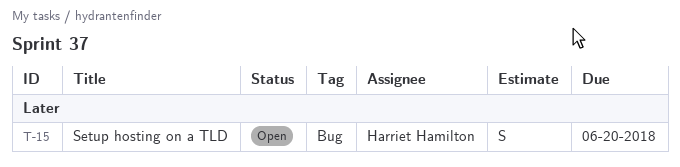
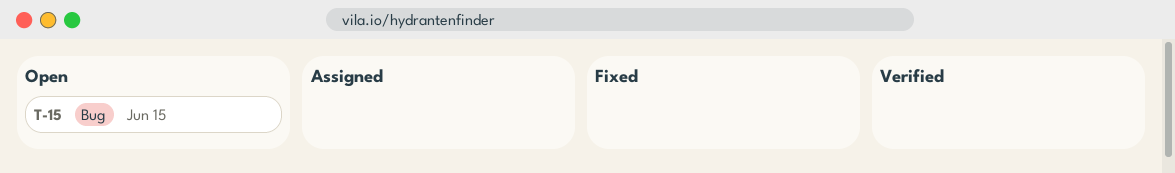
T-15, due: Jun 20 -> Jun 15

